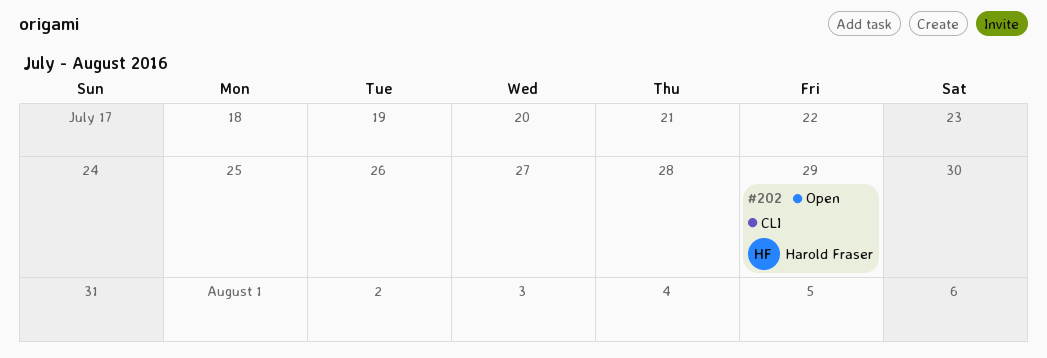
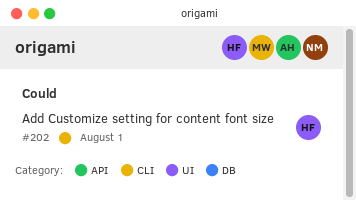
#202, due: Jul 29 -> Aug 1

